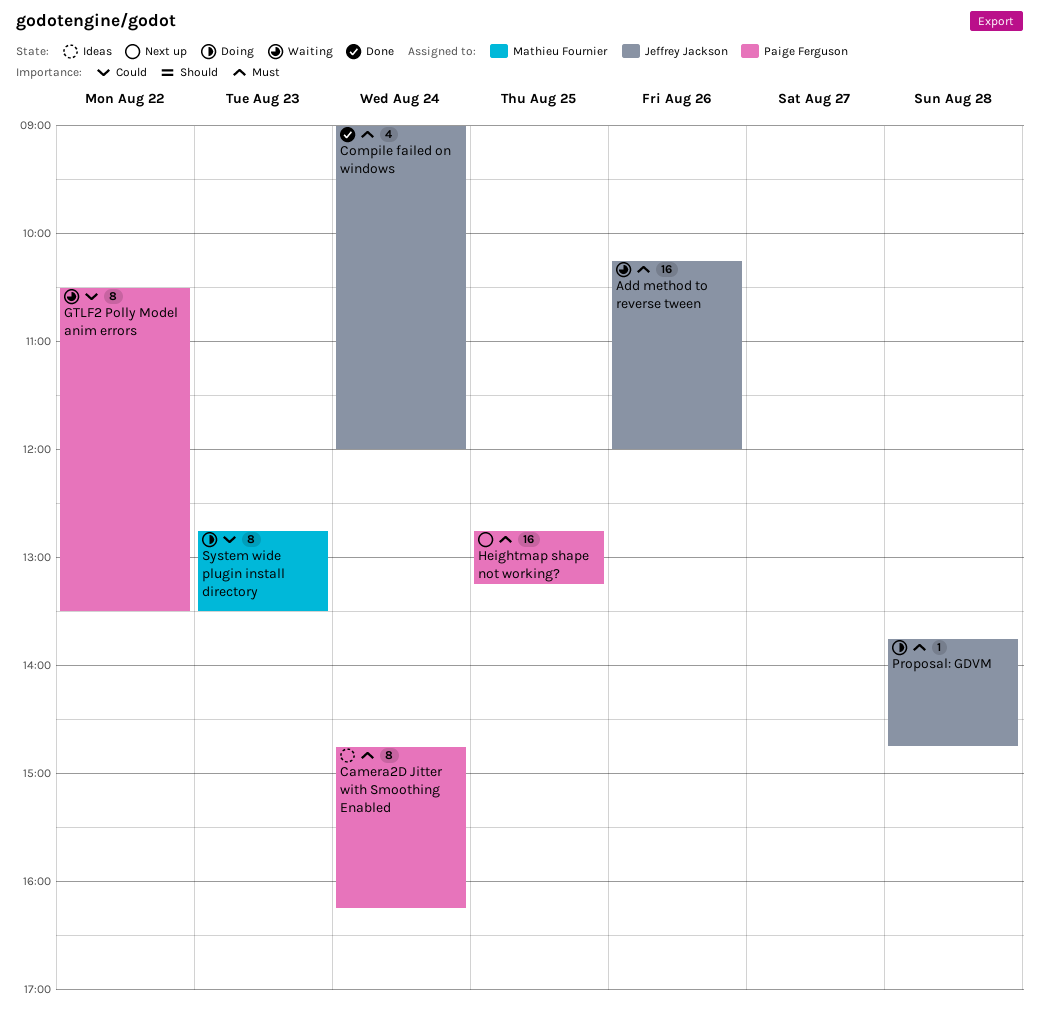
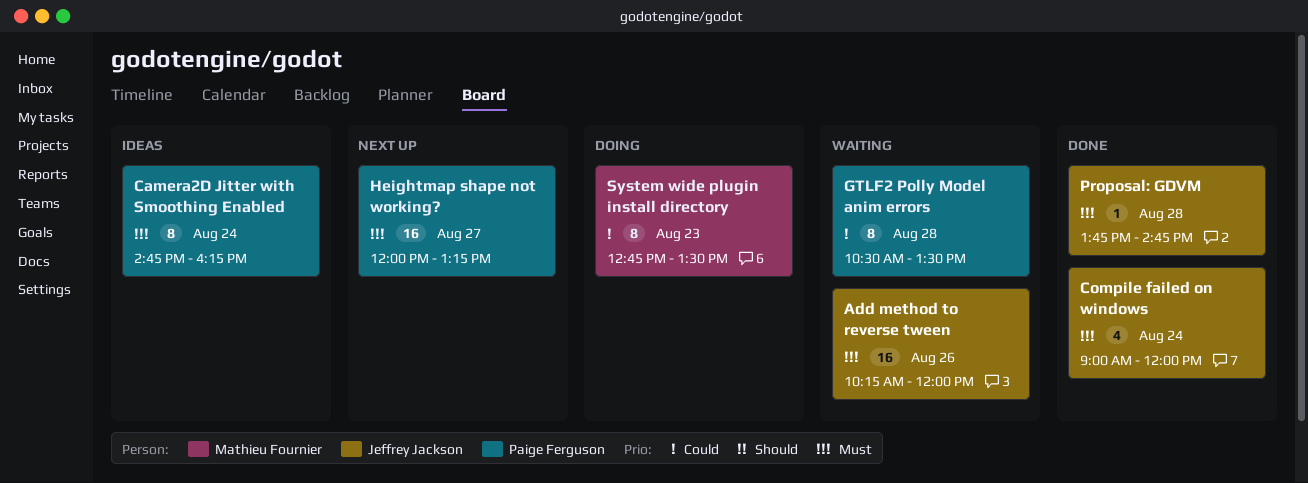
GTLF2 Polly Model anim errors, day: Aug 22 -> Aug 28
Heightmap shape not working?, day: Aug 25 -> Aug 27
Heightmap shape not working?, begins: 12:45 -> 12:00
Proposal: GDVM, status: Doing -> Done

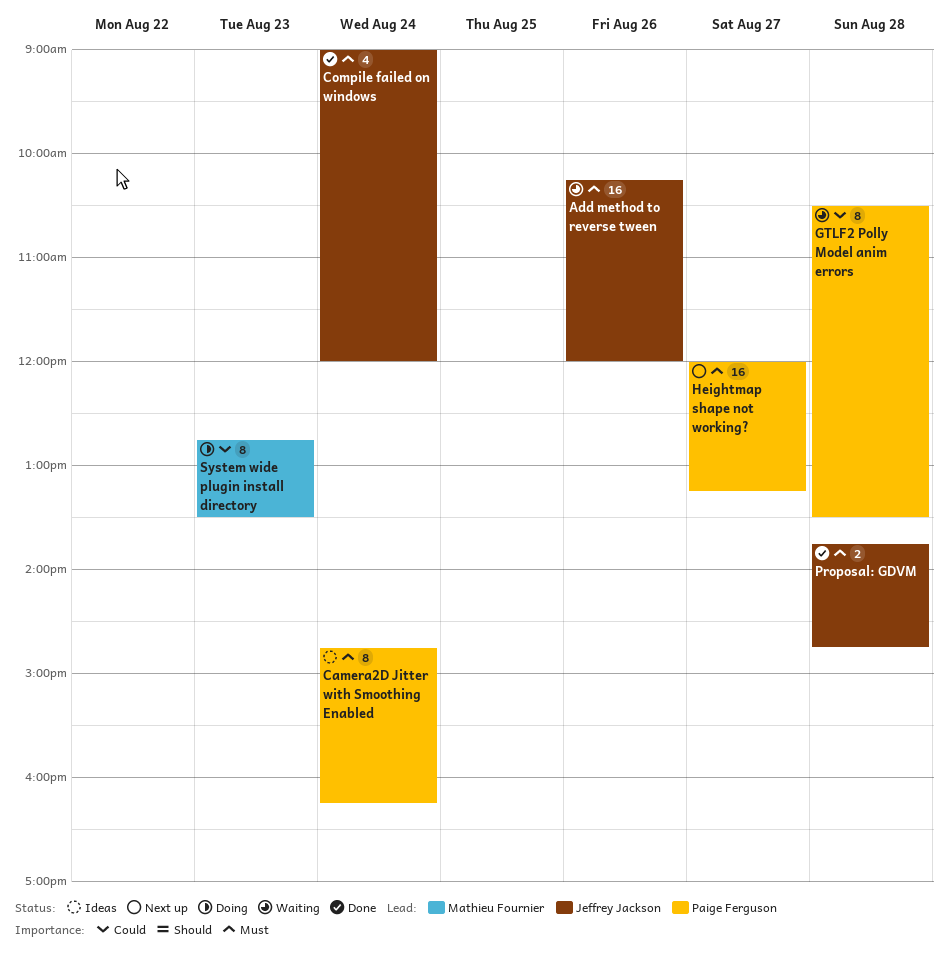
Proposal: GDVM, estimate: 1 -> 2

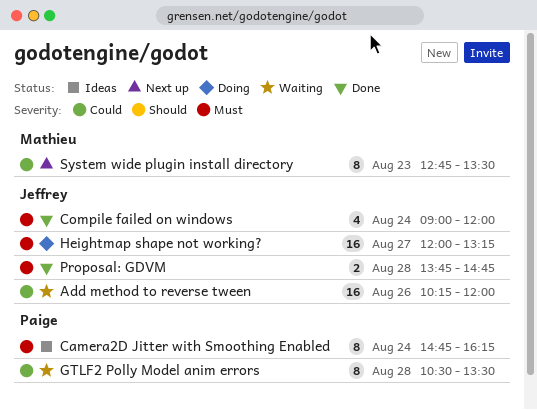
Add method to reverse tween, priority: Must -> Could
Heightmap shape not working?, status: Next up -> Doing
Heightmap shape not working?, owner: Paige Ferguson -> Jeffrey Jackson
System wide plugin install directory, status: Doing -> Next up

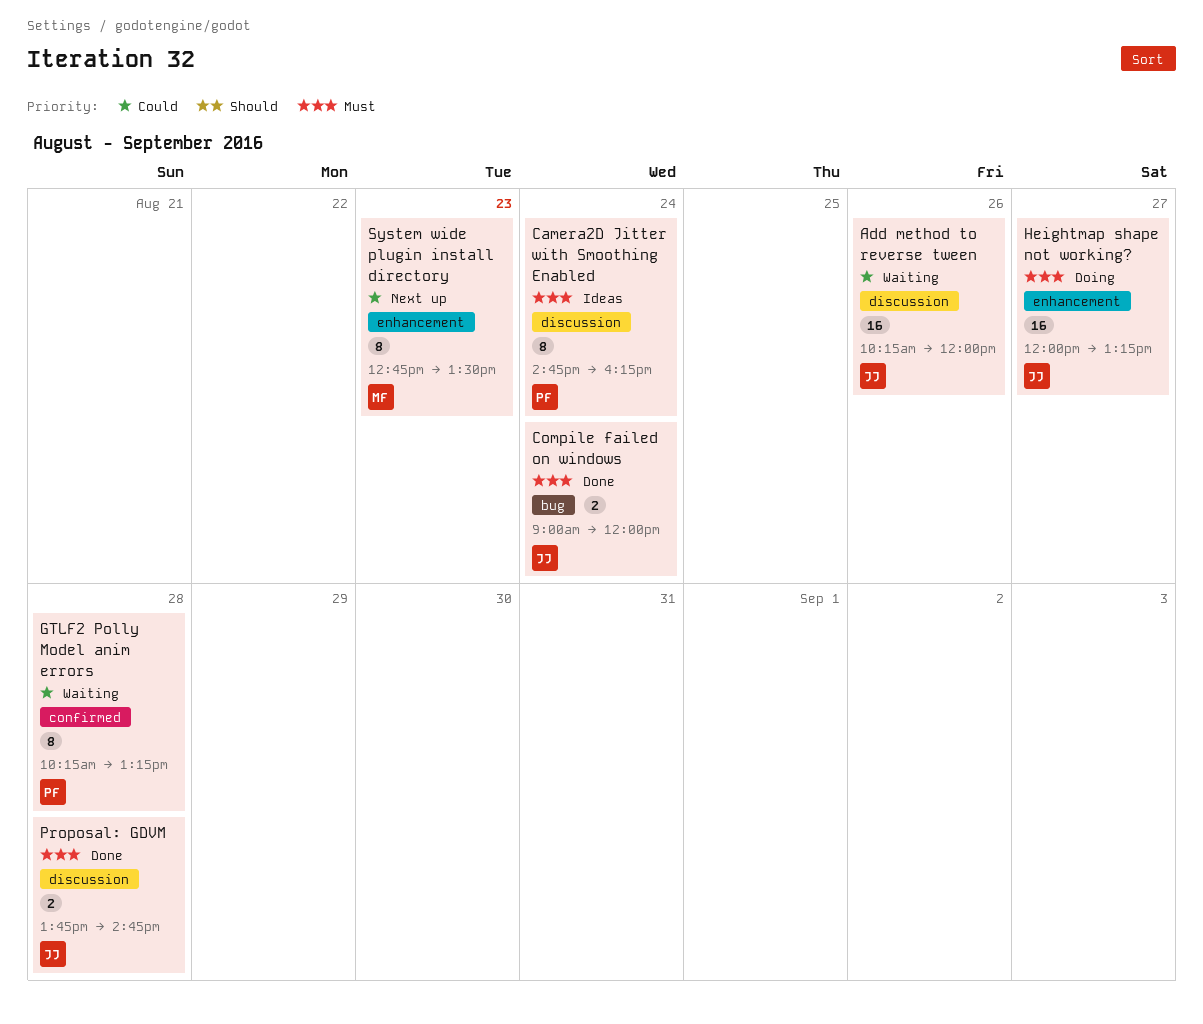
Compile failed on windows, estimate: 4 -> 2
GTLF2 Polly Model anim errors, begins: 10:30 -> 10:15
GTLF2 Polly Model anim errors, ends: 13:30 -> 13:15

